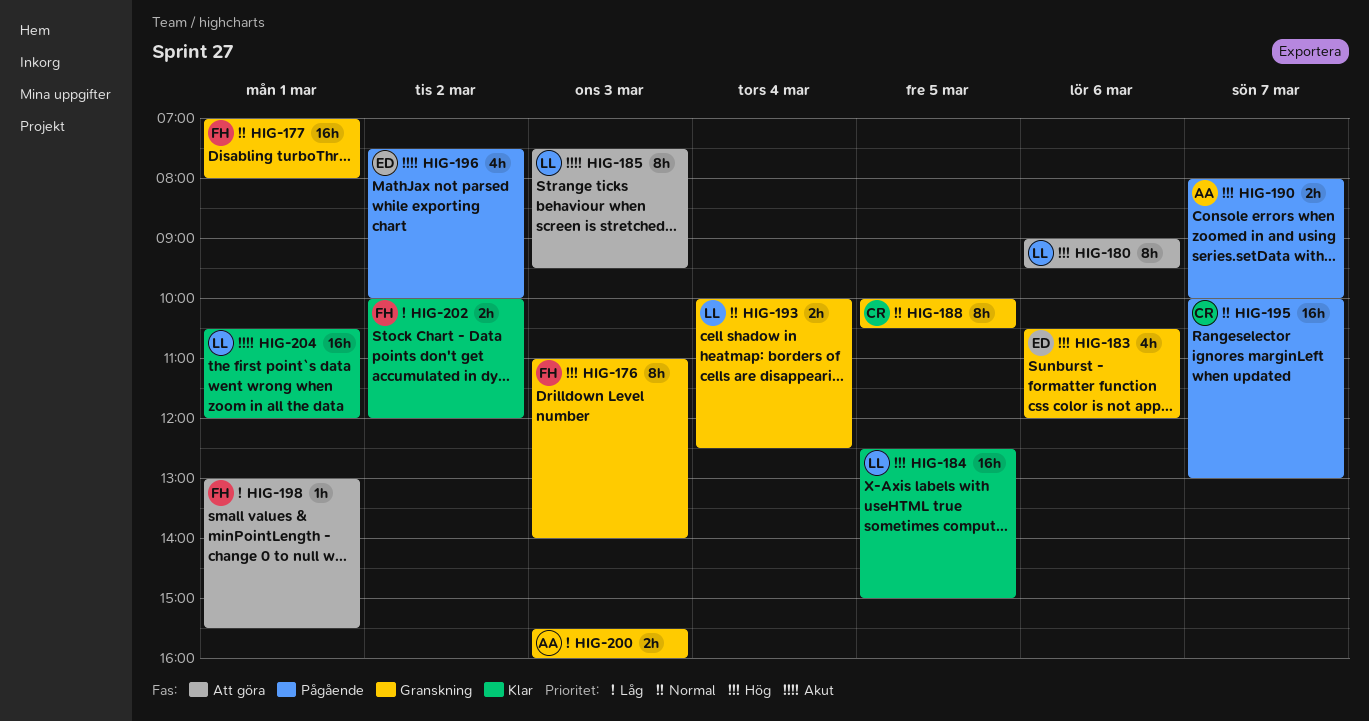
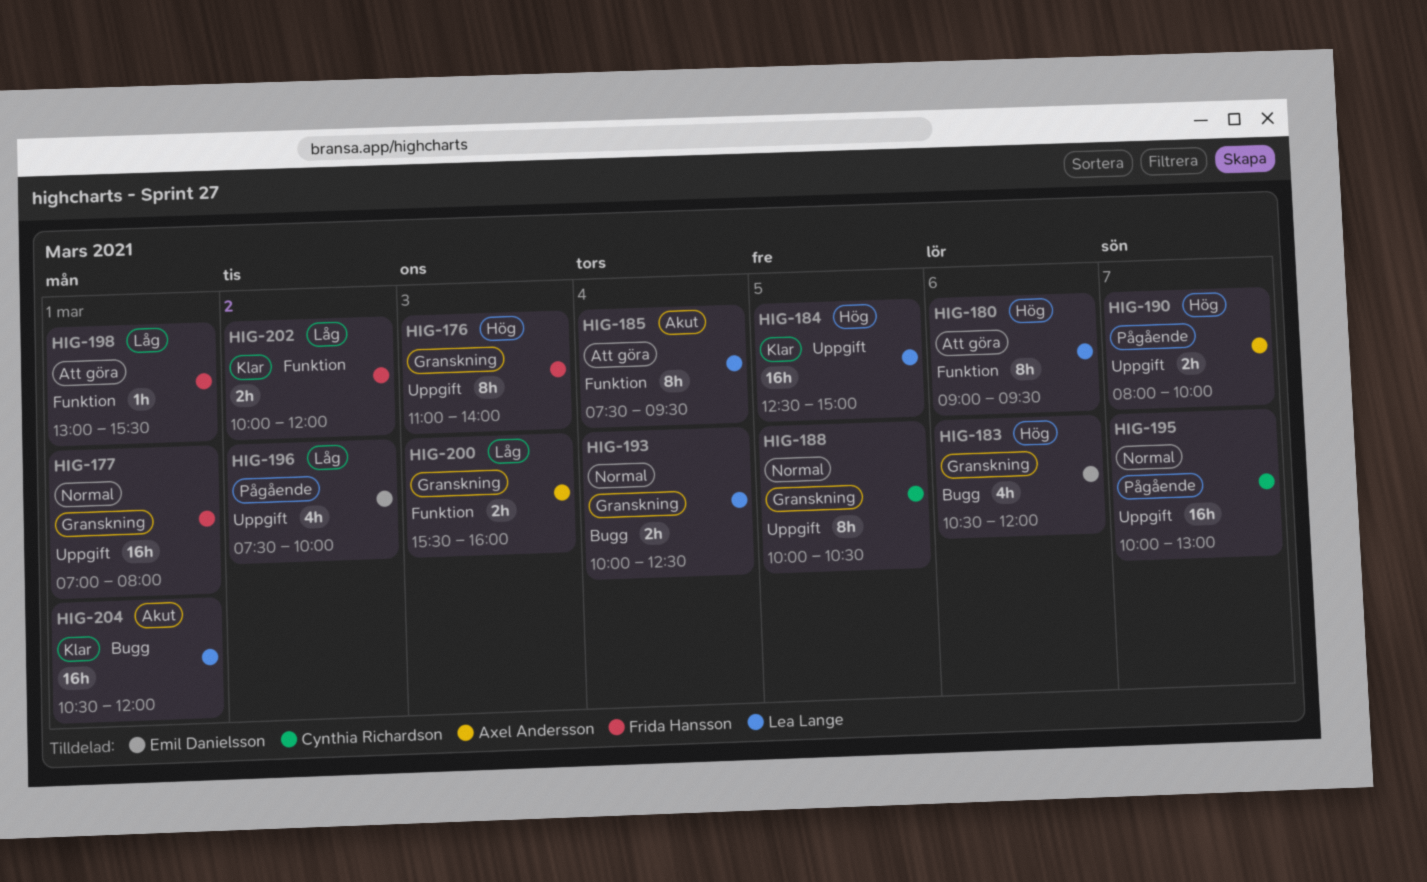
HIG-185, day: Mar 3 -> Mar 4
HIG-196, priority: Akut -> Låg

